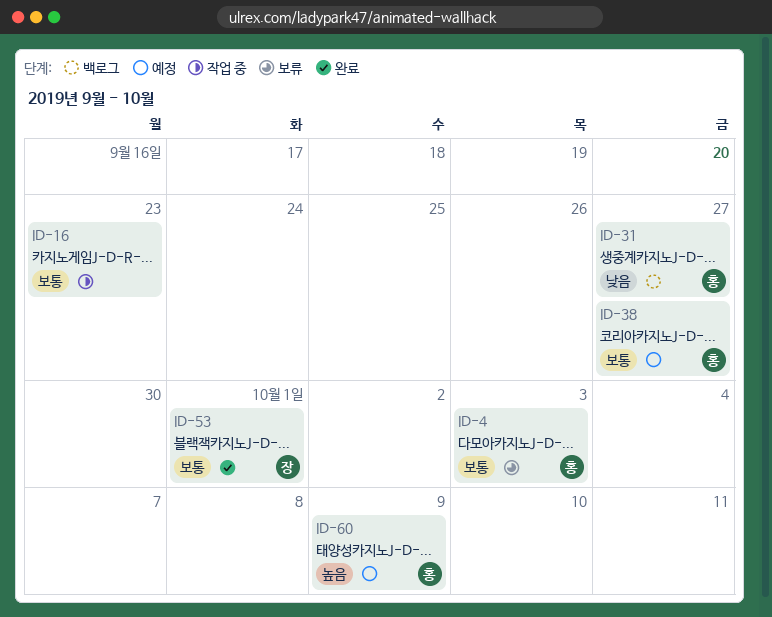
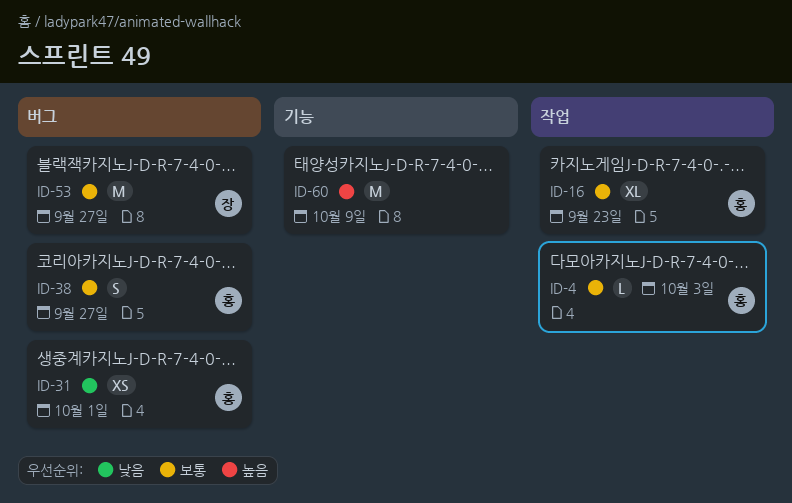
ID-16, owner: none -> 홍
ID-31, due: Sep 27 -> Oct 1
ID-53, due: Oct 1 -> Sep 27
ID-60, owner: 홍 -> none

